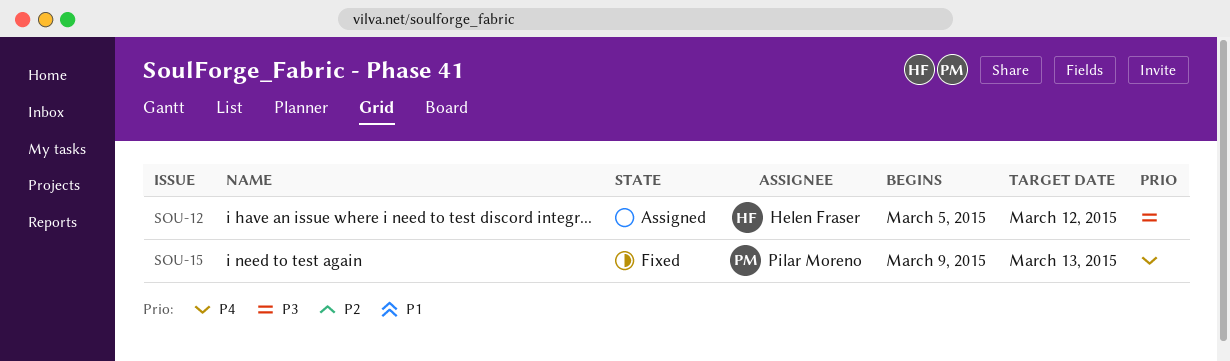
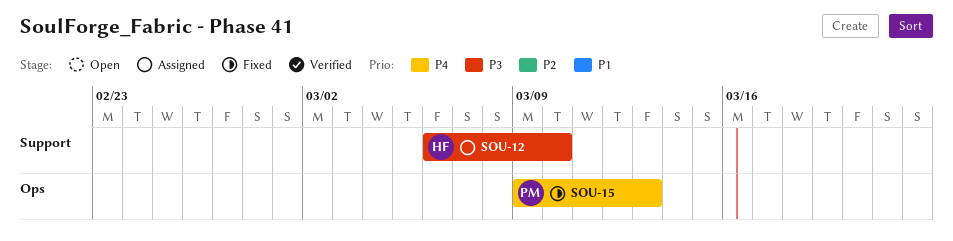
SOU-12, start: Mar 5 -> Mar 6
SOU-12, due: Mar 12 -> Mar 10

